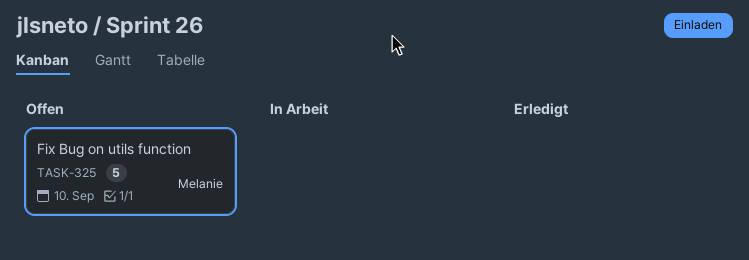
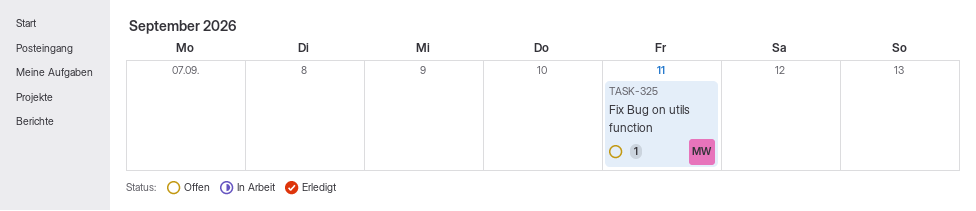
TASK-325, estimate: 5 -> 1
TASK-325, due: Sep 10 -> Sep 11

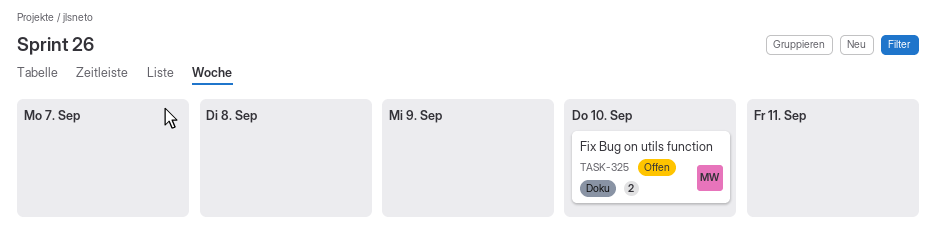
TASK-325, estimate: 1 -> 2
TASK-325, due: Sep 11 -> Sep 10

